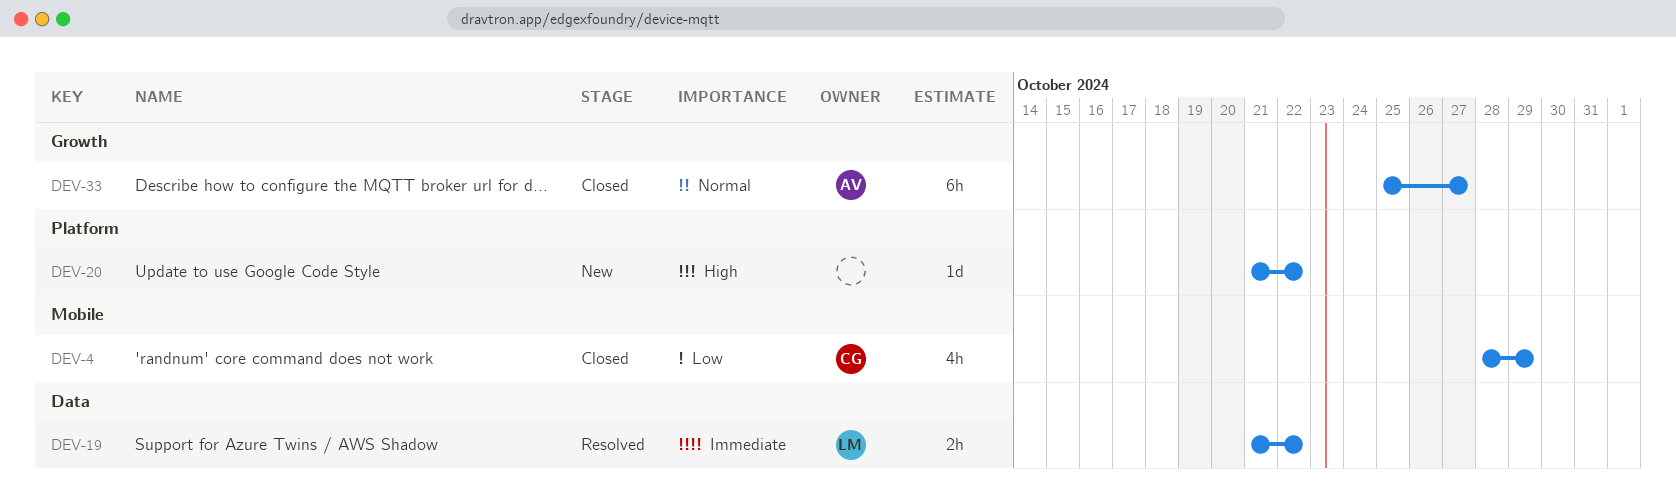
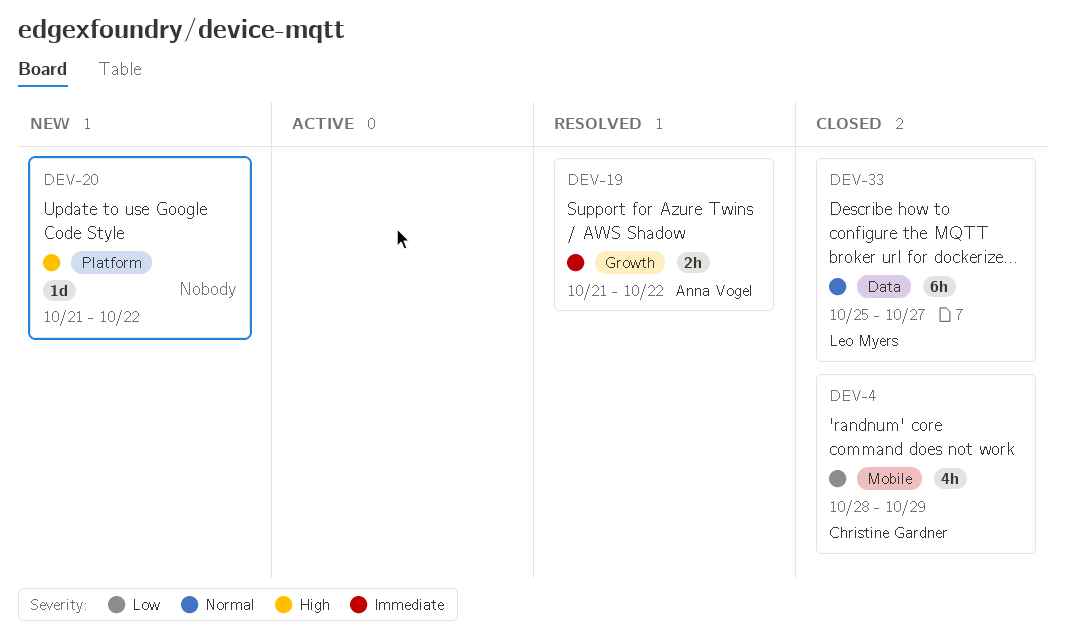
DEV-19, owner: Leo Myers -> Anna Vogel
DEV-19, label: Data -> Growth
DEV-33, owner: Anna Vogel -> Leo Myers
DEV-33, label: Growth -> Data

